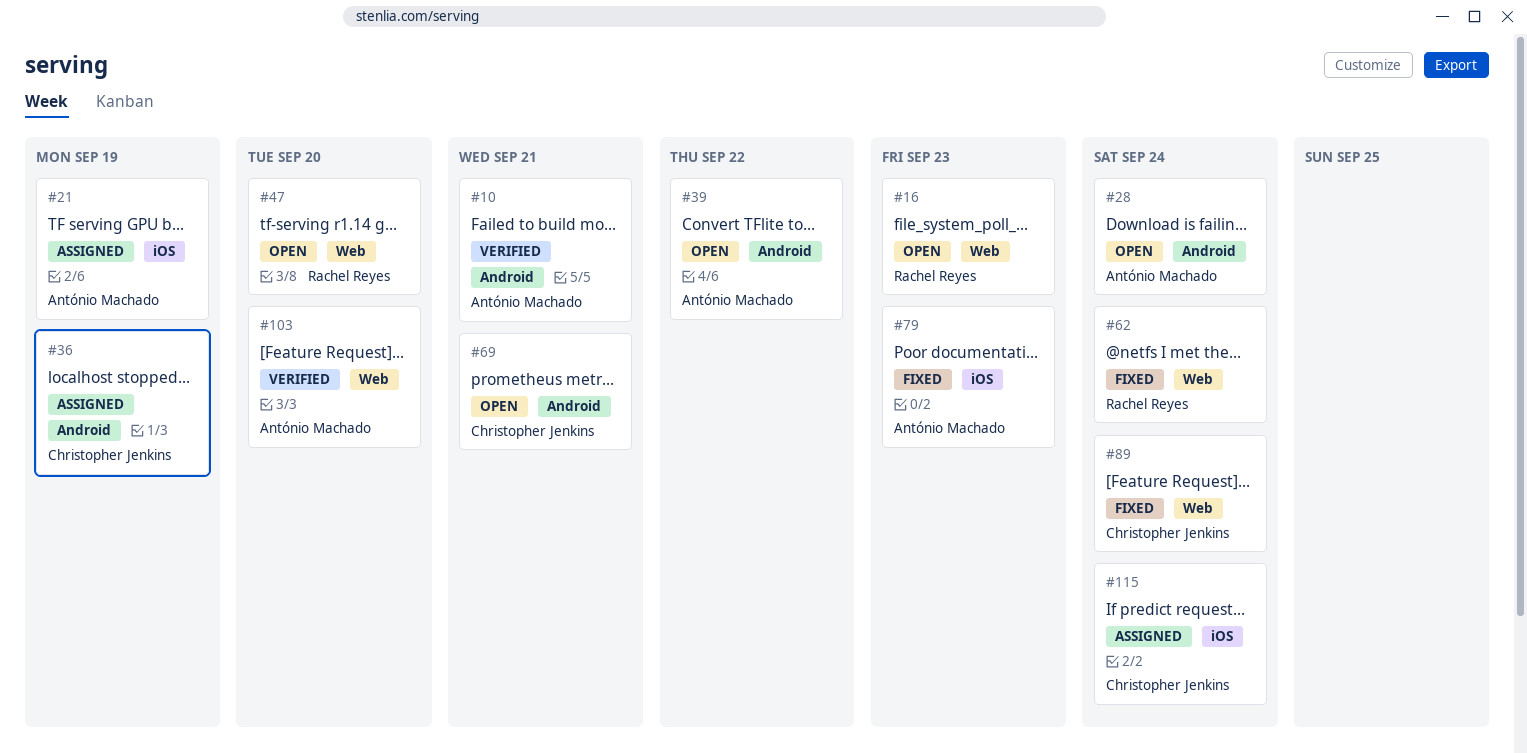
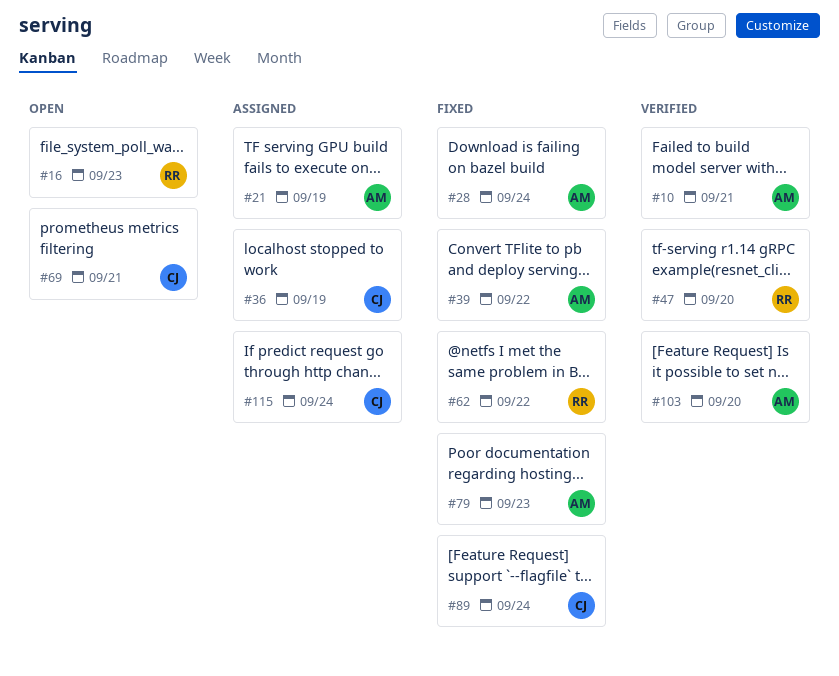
#28, status: Open -> Fixed
#39, status: Open -> Fixed
#47, status: Open -> Verified
#62, due: Sep 24 -> Sep 22

